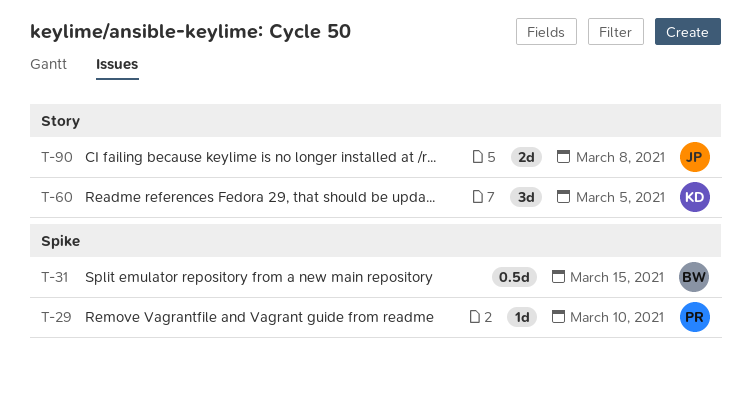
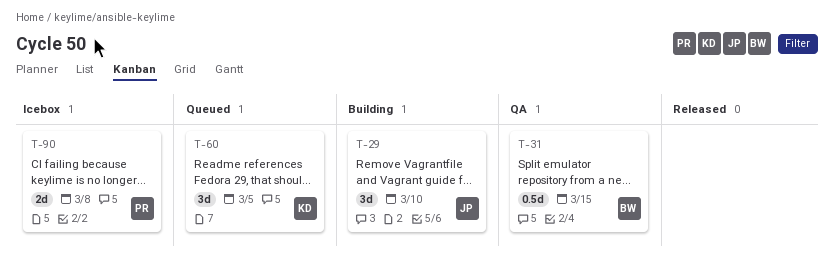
T-29, owner: PR -> JP
T-29, estimate: 1d -> 3d
T-90, owner: JP -> PR

